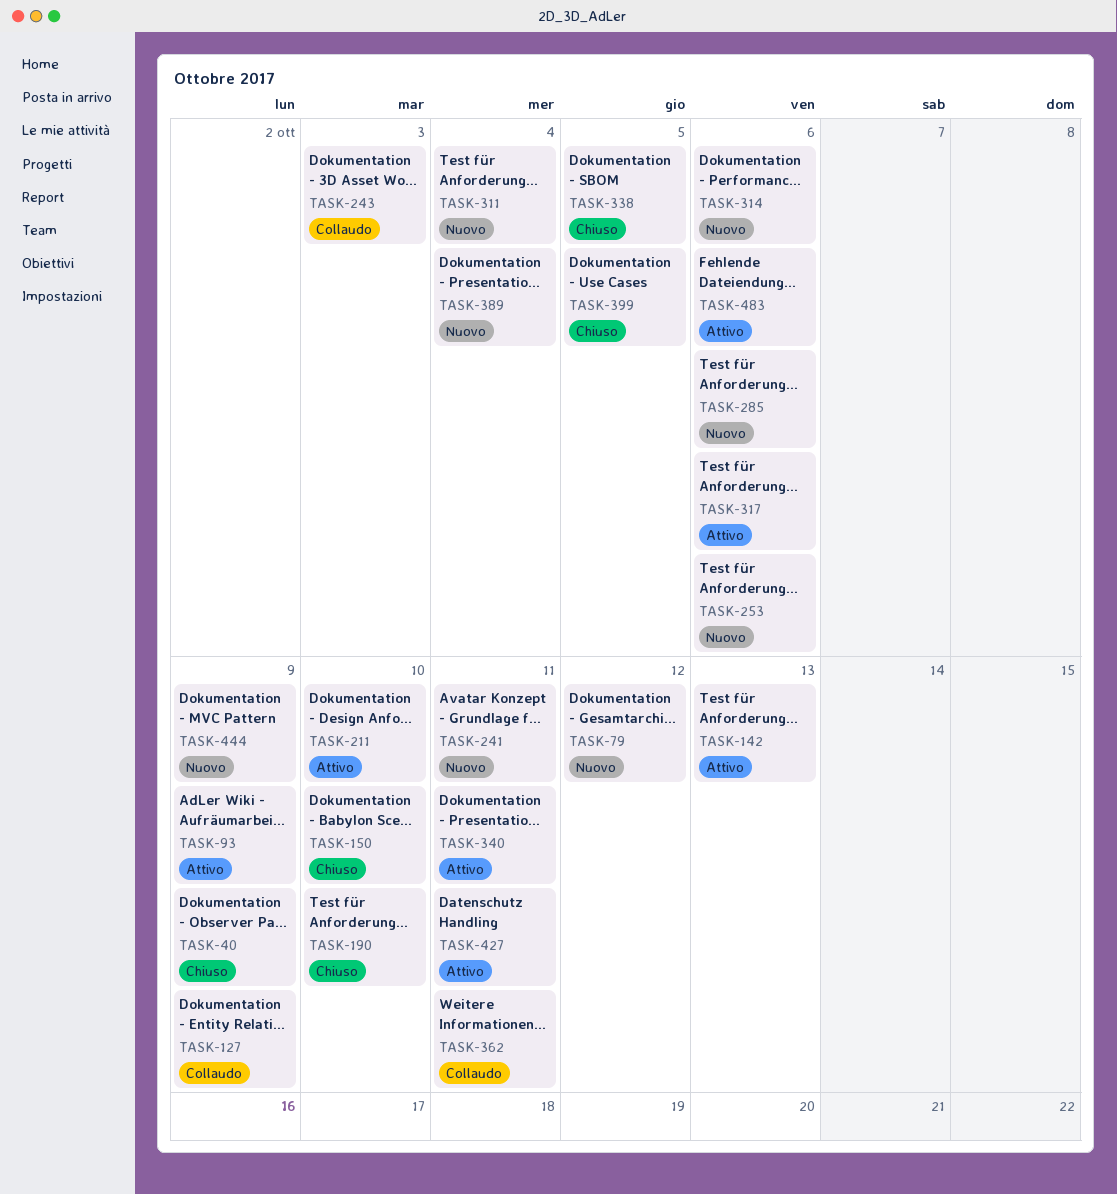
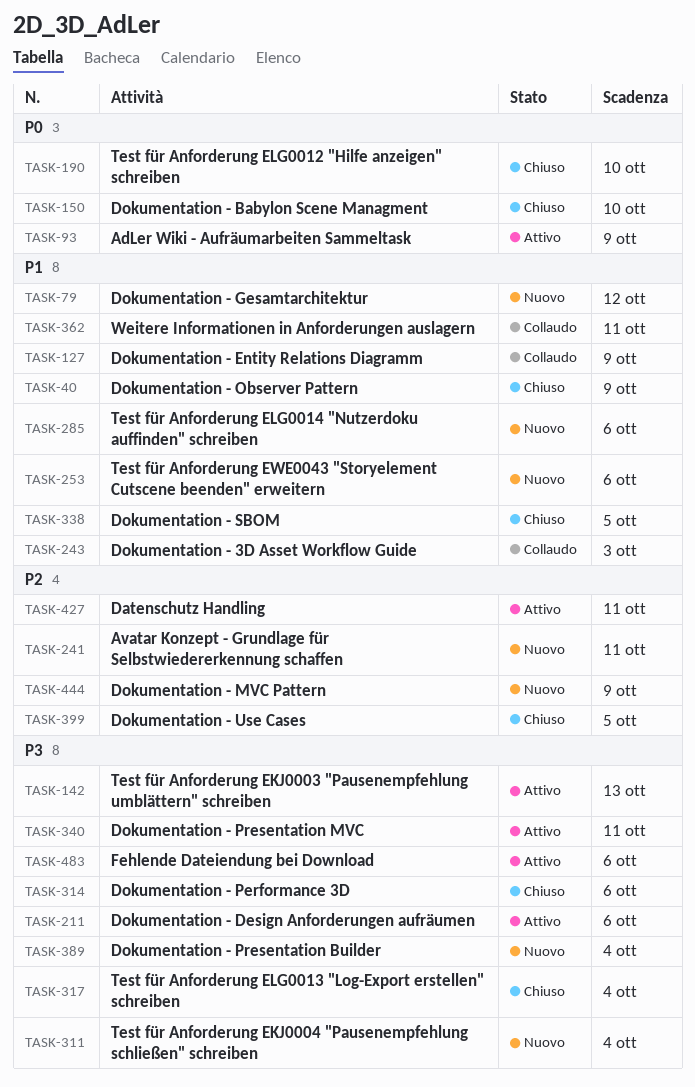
TASK-211, due: Oct 10 -> Oct 6
TASK-314, status: Nuovo -> Chiuso
TASK-317, status: Attivo -> Chiuso
TASK-317, due: Oct 6 -> Oct 4

